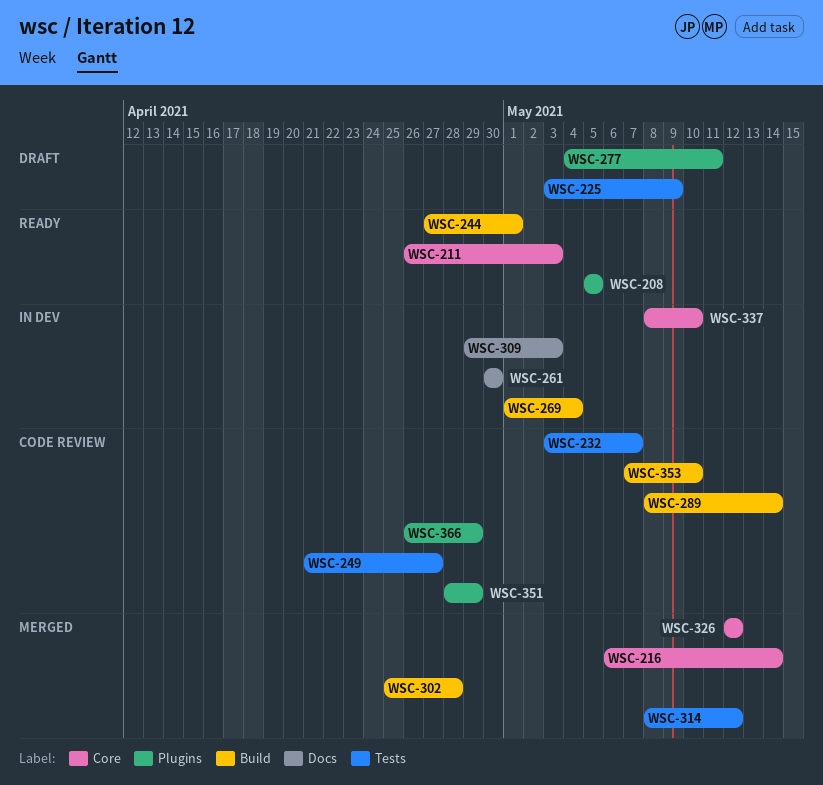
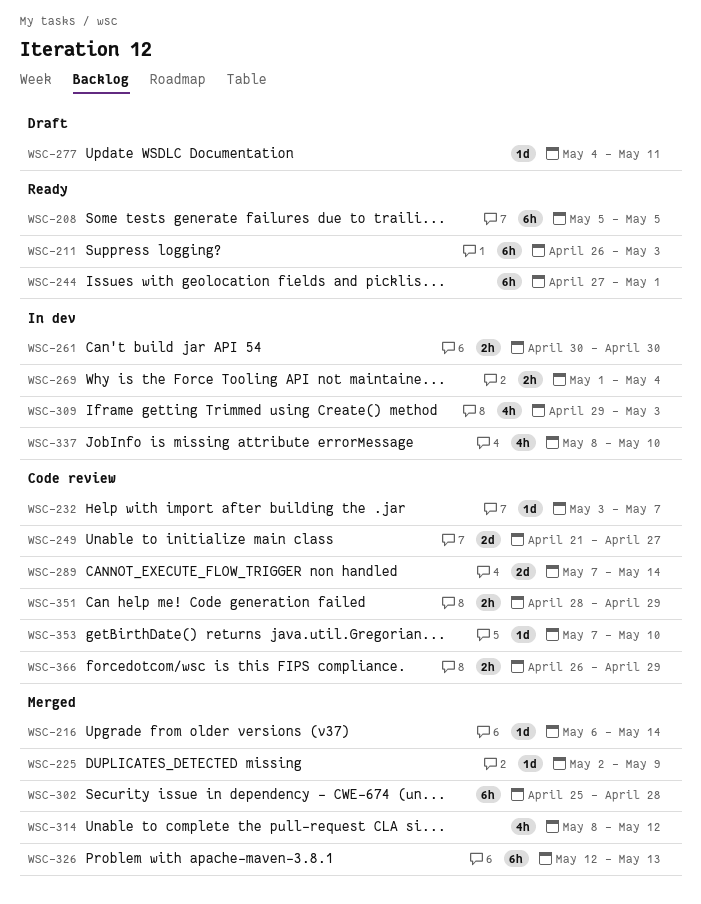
WSC-225, status: Draft -> Merged
WSC-225, start: May 3 -> May 2
WSC-289, start: May 8 -> May 7
WSC-326, due: May 12 -> May 13

